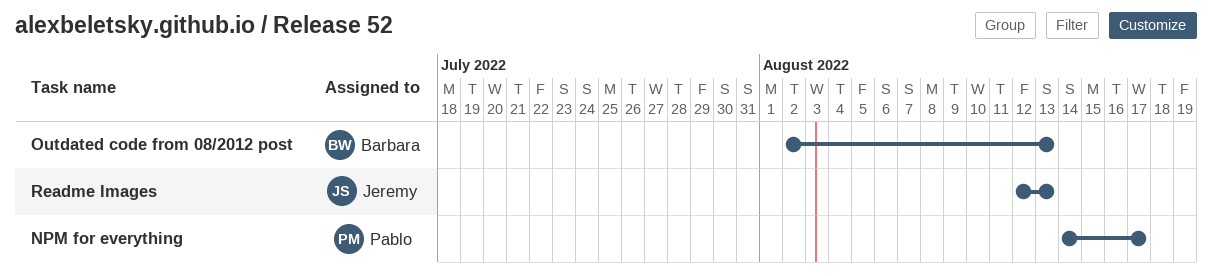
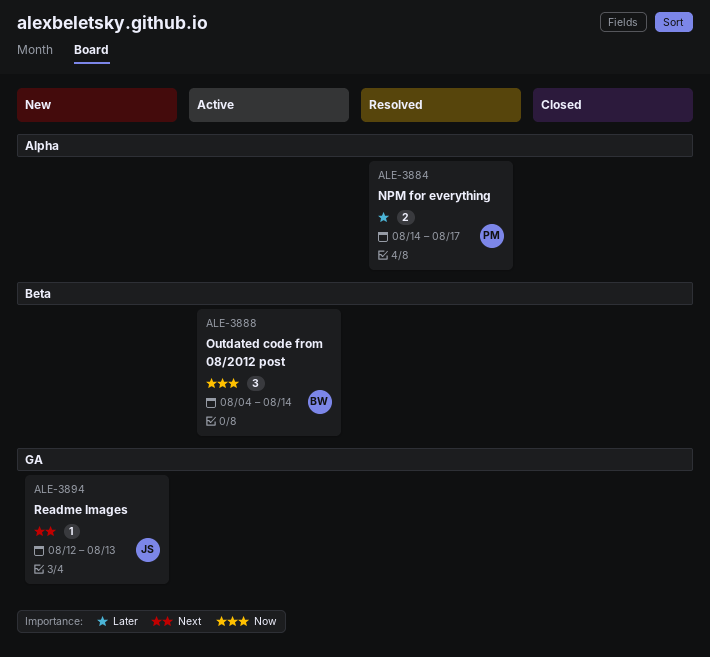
Outdated code from 08/2012 post, start: Aug 2 -> Aug 4
Outdated code from 08/2012 post, due: Aug 13 -> Aug 14

